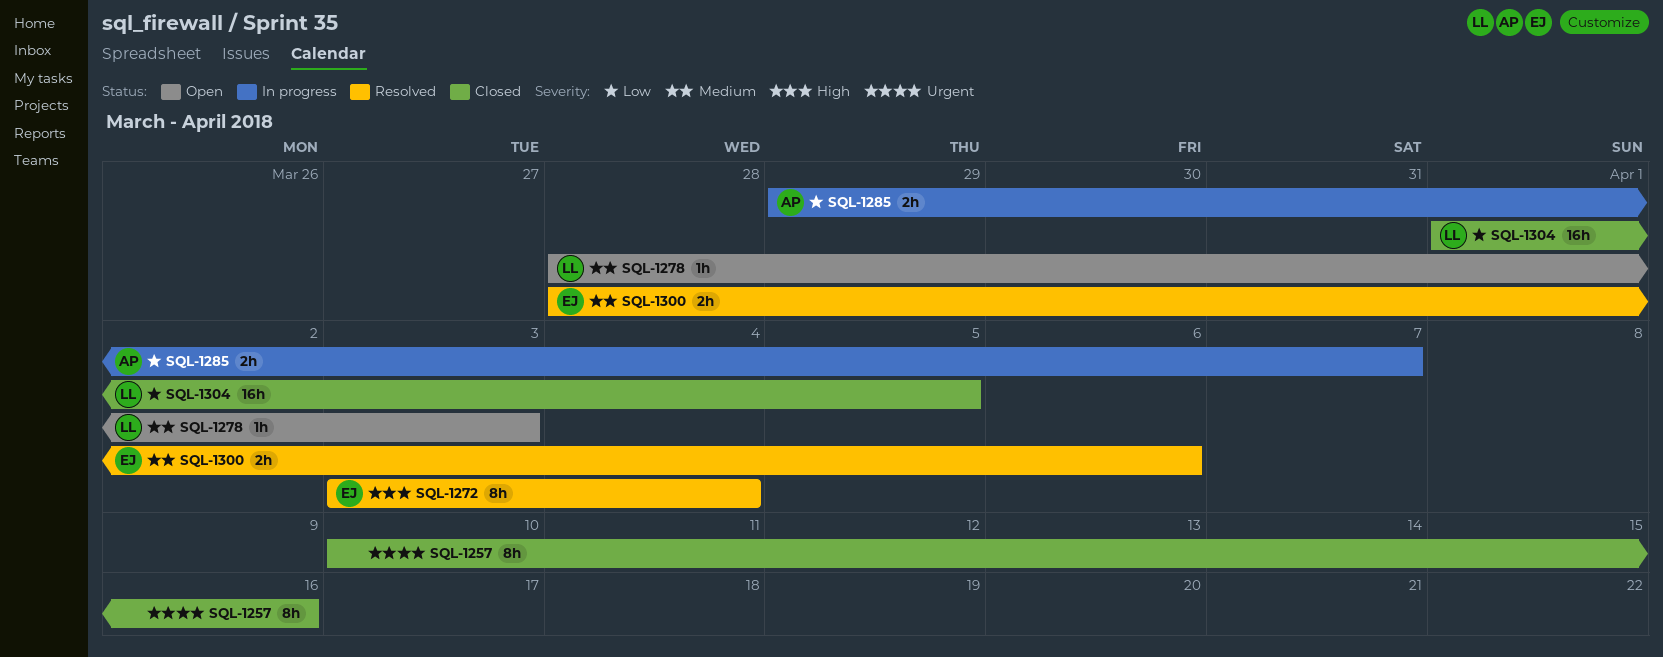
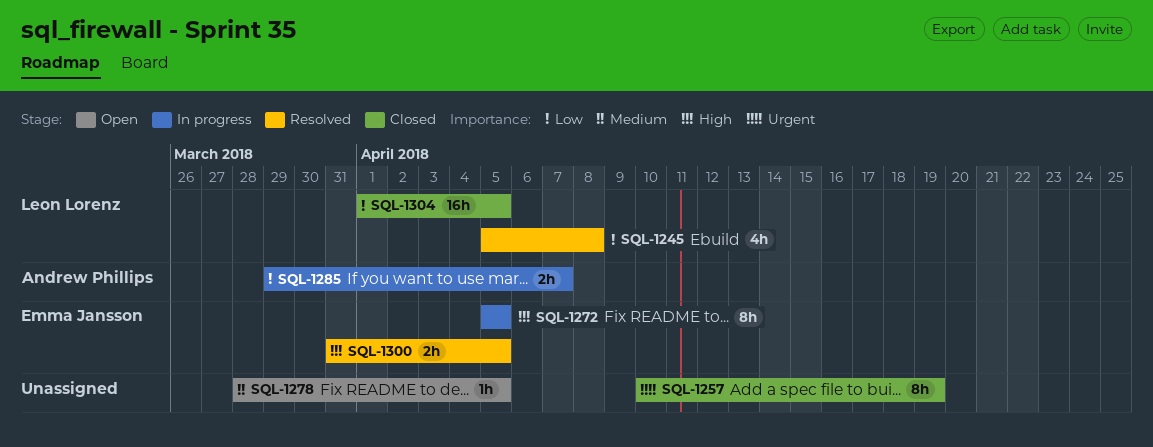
SQL-1245: none -> present
SQL-1257, due: Apr 16 -> Apr 19
SQL-1272, status: Resolved -> In progress
SQL-1272, start: Apr 3 -> Apr 5
SQL-1272, due: Apr 4 -> Apr 5
SQL-1278, owner: Leon Lorenz -> none
SQL-1278, due: Apr 3 -> Apr 5
SQL-1300, priority: Medium -> High
SQL-1300, start: Mar 28 -> Mar 31
SQL-1300, due: Apr 6 -> Apr 5

